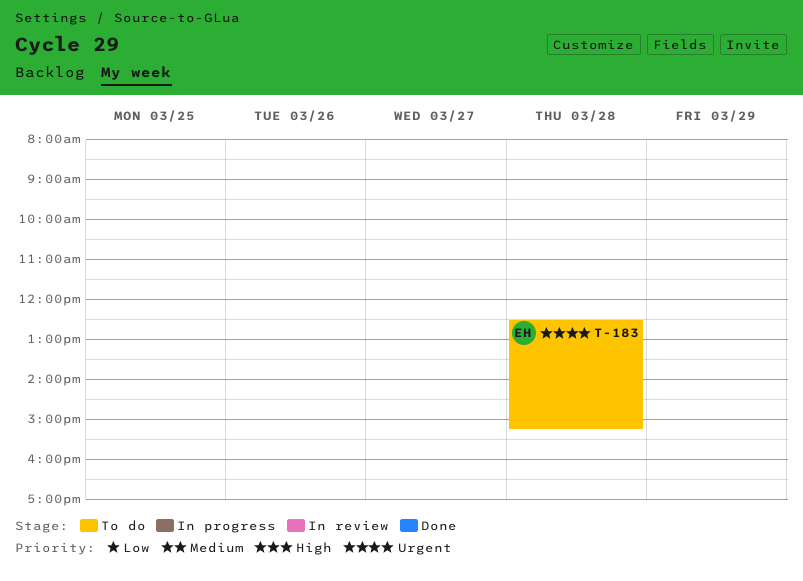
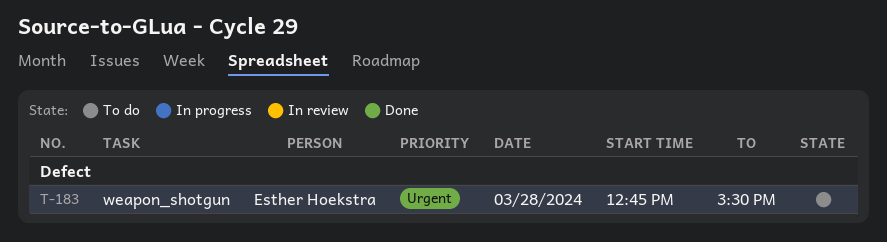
T-183, begins: 12:30 -> 12:45
T-183, ends: 15:15 -> 15:30

